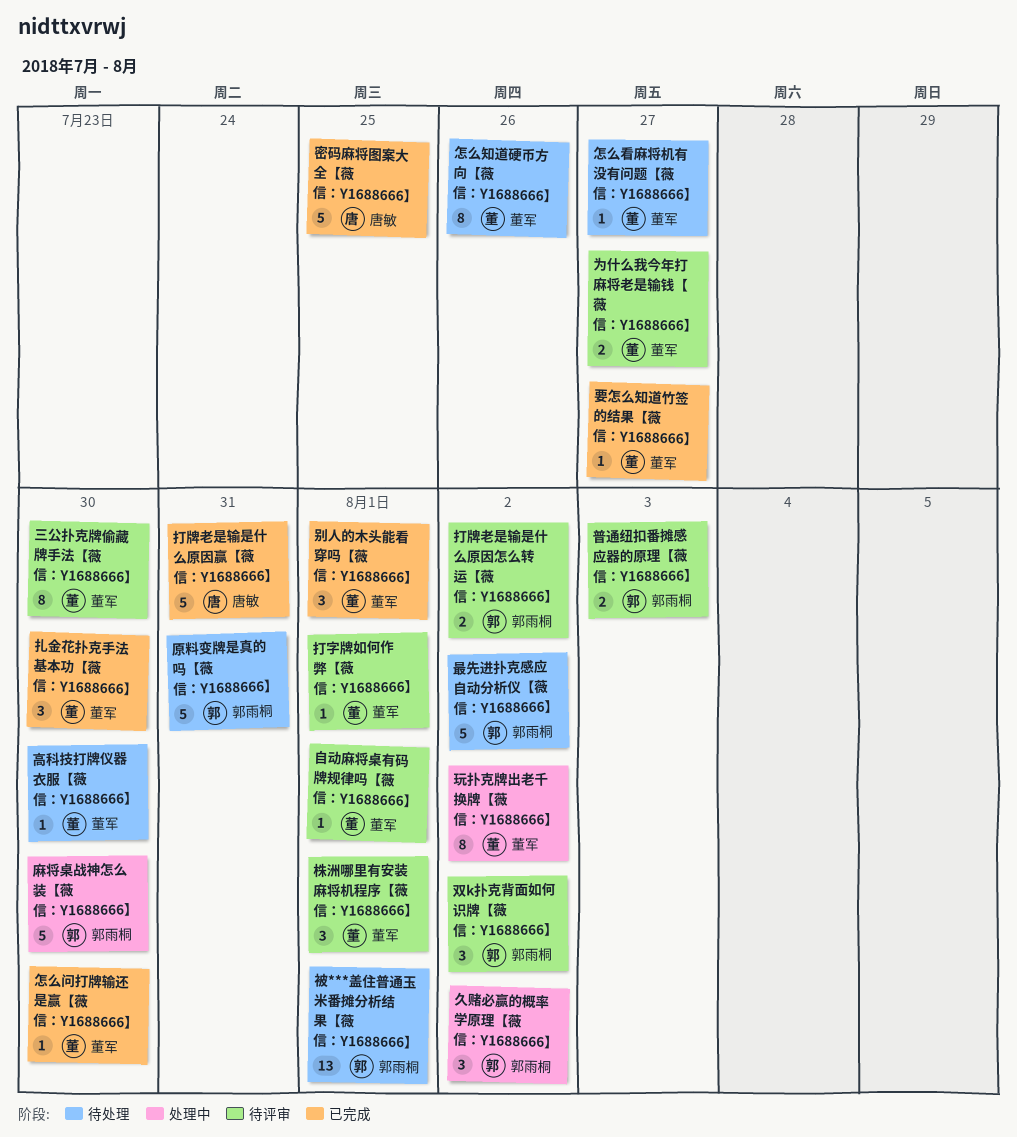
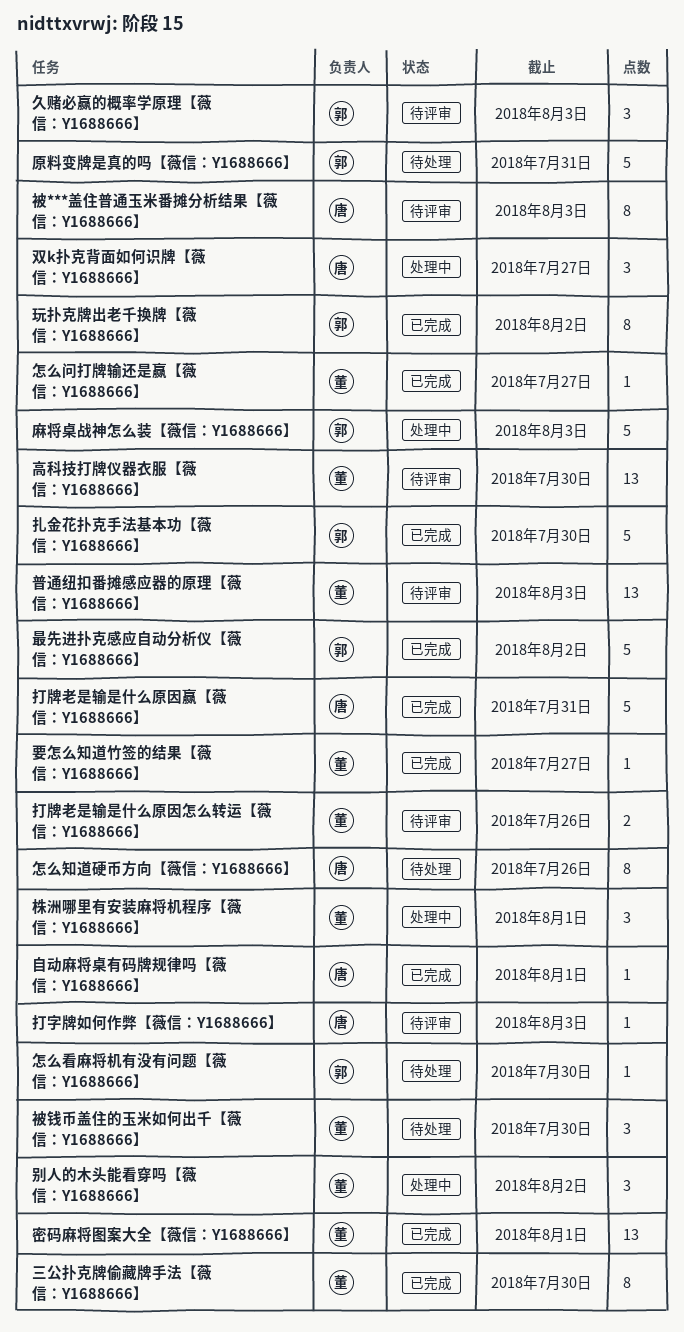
三公扑克牌偷藏牌手法【薇信：Y1688666】, status: 待评审 -> 已完成
为什么我今年打麻将老是输钱【薇信：Y1688666】: present -> none
久赌必赢的概率学原理【薇信：Y1688666】, status: 处理中 -> 待评审
久赌必赢的概率学原理【薇信：Y1688666】, due: Aug 2 -> Aug 3
别人的木头能看穿吗【薇信：Y1688666】, status: 已完成 -> 处理中
别人的木头能看穿吗【薇信：Y1688666】, due: Aug 1 -> Aug 2
双k扑克背面如何识牌【薇信：Y1688666】, status: 待评审 -> 处理中
双k扑克背面如何识牌【薇信：Y1688666】, owner: 郭雨桐 -> 唐敏
双k扑克背面如何识牌【薇信：Y1688666】, due: Aug 2 -> Jul 27
密码麻将图案大全【薇信：Y1688666】, owner: 唐敏 -> 董军
密码麻将图案大全【薇信：Y1688666】, estimate: 5 -> 13
密码麻将图案大全【薇信：Y1688666】, due: Jul 25 -> Aug 1
怎么看麻将机有没有问题【薇信：Y1688666】, owner: 董军 -> 郭雨桐
怎么看麻将机有没有问题【薇信：Y1688666】, due: Jul 27 -> Jul 30
怎么知道硬币方向【薇信：Y1688666】, owner: 董军 -> 唐敏
怎么问打牌输还是赢【薇信：Y1688666】, due: Jul 30 -> Jul 27
扎金花扑克手法基本功【薇信：Y1688666】, owner: 董军 -> 郭雨桐
扎金花扑克手法基本功【薇信：Y1688666】, estimate: 3 -> 5
打字牌如何作弊【薇信：Y1688666】, owner: 董军 -> 唐敏
打字牌如何作弊【薇信：Y1688666】, due: Aug 1 -> Aug 3
打牌老是输是什么原因怎么转运【薇信：Y1688666】, owner: 郭雨桐 -> 董军
打牌老是输是什么原因怎么转运【薇信：Y1688666】, due: Aug 2 -> Jul 26
普通纽扣番摊感应器的原理【薇信：Y1688666】, owner: 郭雨桐 -> 董军
普通纽扣番摊感应器的原理【薇信：Y1688666】, estimate: 2 -> 13
最先进扑克感应自动分析仪【薇信：Y1688666】, status: 待处理 -> 已完成
株洲哪里有安装麻将机程序【薇信：Y1688666】, status: 待评审 -> 处理中
玩扑克牌出老千换牌【薇信：Y1688666】, status: 处理中 -> 已完成
玩扑克牌出老千换牌【薇信：Y1688666】, owner: 董军 -> 郭雨桐
自动麻将桌有码牌规律吗【薇信：Y1688666】, status: 待评审 -> 已完成
自动麻将桌有码牌规律吗【薇信：Y1688666】, owner: 董军 -> 唐敏
被***盖住普通玉米番摊分析结果【薇信：Y1688666】, status: 待处理 -> 待评审
被***盖住普通玉米番摊分析结果【薇信：Y1688666】, owner: 郭雨桐 -> 唐敏
被***盖住普通玉米番摊分析结果【薇信：Y1688666】, estimate: 13 -> 8
被***盖住普通玉米番摊分析结果【薇信：Y1688666】, due: Aug 1 -> Aug 3
被钱币盖住的玉米如何出千【薇信：Y1688666】: none -> present
高科技打牌仪器衣服【薇信：Y1688666】, status: 待处理 -> 待评审
高科技打牌仪器衣服【薇信：Y1688666】, estimate: 1 -> 13
麻将桌战神怎么装【薇信：Y1688666】, due: Jul 30 -> Aug 3

